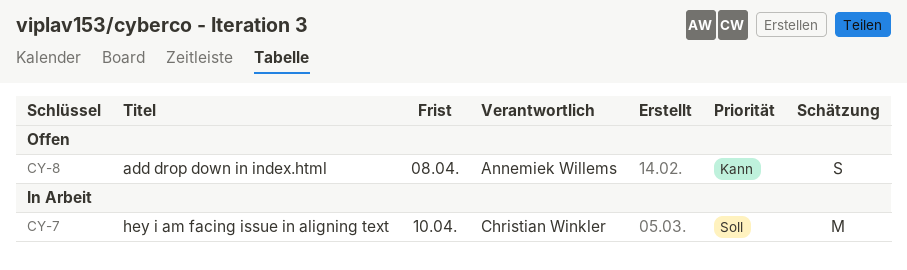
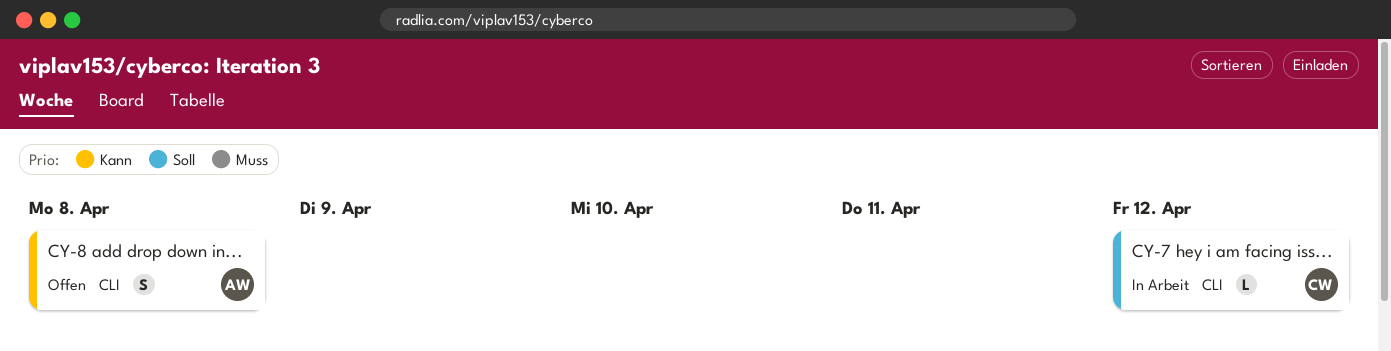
CY-7, estimate: M -> L
CY-7, due: Apr 10 -> Apr 12

